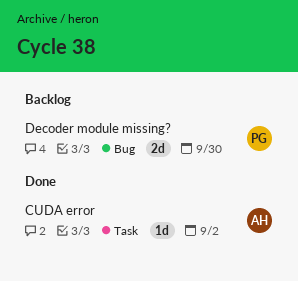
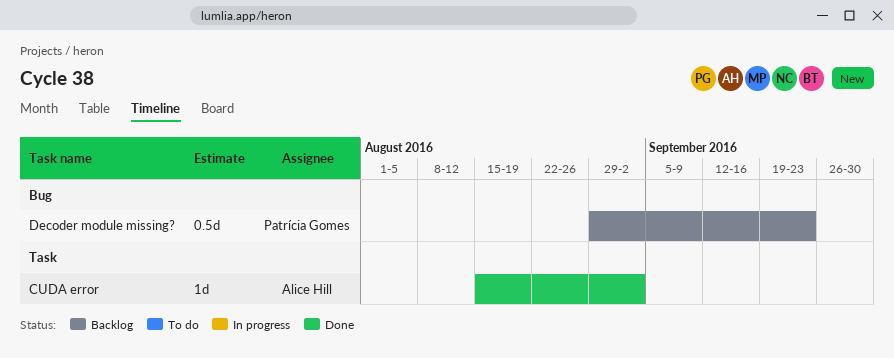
Decoder module missing?, estimate: 2d -> 0.5d
Decoder module missing?, due: Sep 30 -> Sep 23

